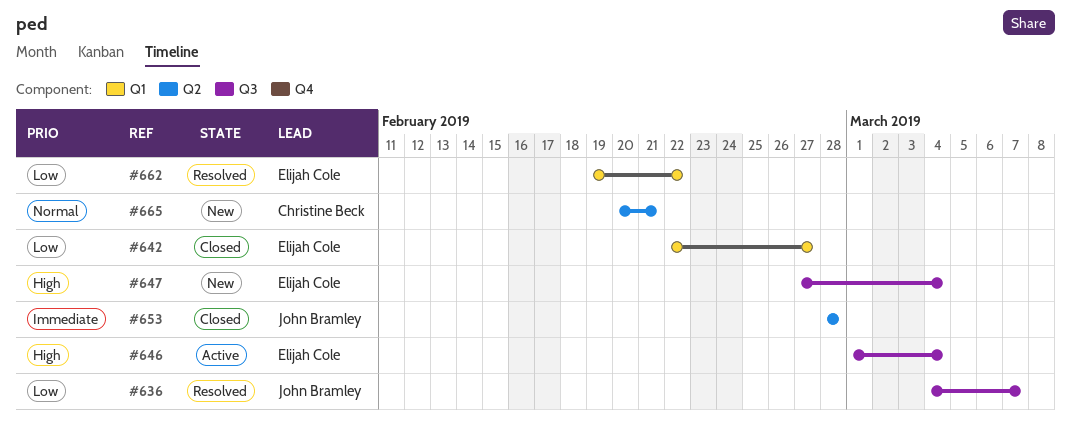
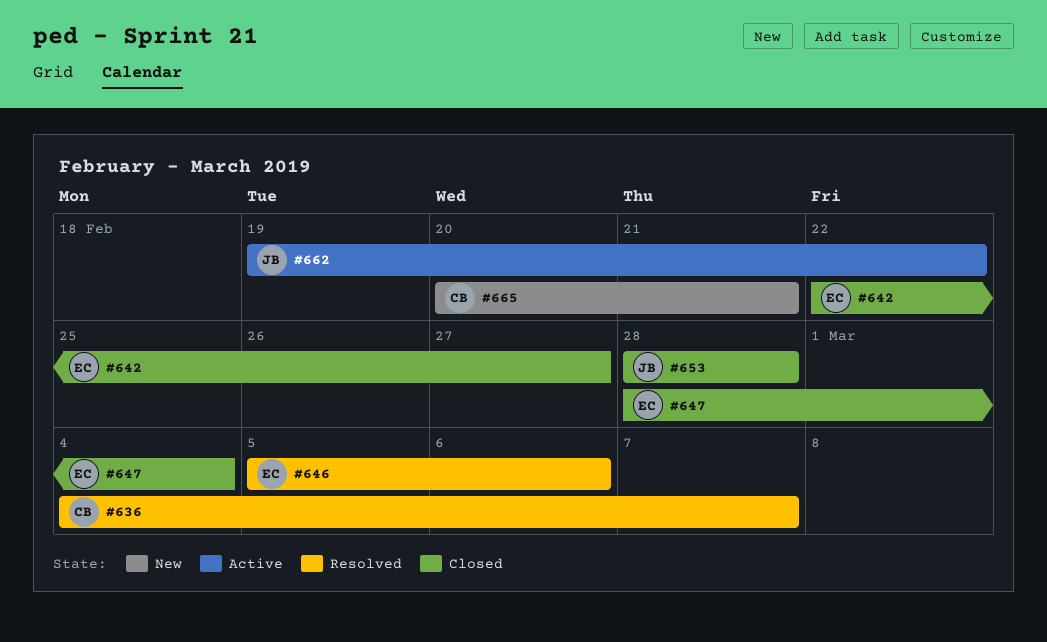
#636, owner: John Bramley -> Christine Beck
#646, status: Active -> Resolved
#646, start: Mar 1 -> Mar 5
#646, due: Mar 4 -> Mar 6
#647, status: New -> Closed
#647, start: Feb 27 -> Feb 28
#662, status: Resolved -> Active
#662, owner: Elijah Cole -> John Bramley

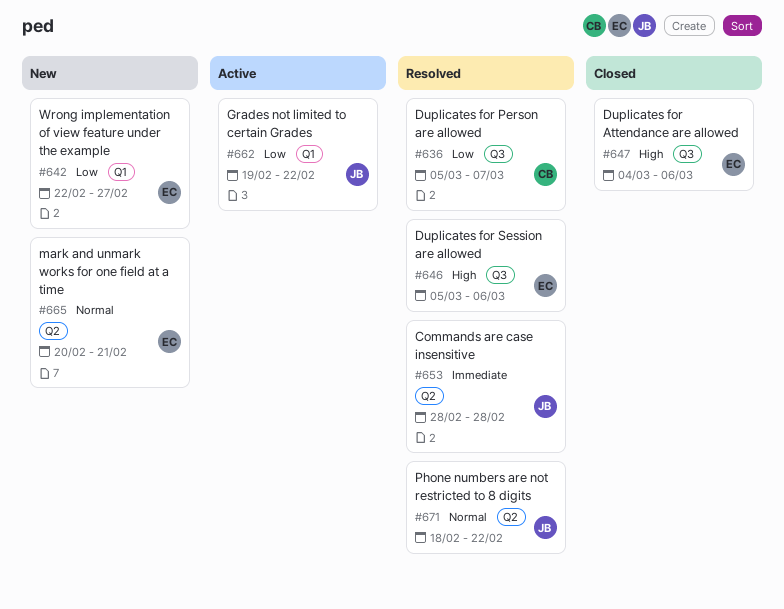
#636, start: Mar 4 -> Mar 5
#642, status: Closed -> New
#647, start: Feb 28 -> Mar 4
#647, due: Mar 4 -> Mar 6
#653, status: Closed -> Resolved
#665, owner: CB -> EC
#671: none -> present

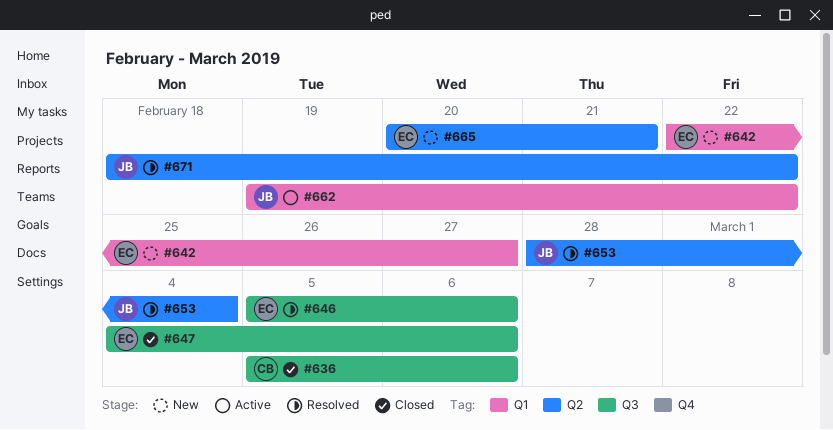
#636, status: Resolved -> Closed
#636, due: Mar 7 -> Mar 6
#653, due: Feb 28 -> Mar 4

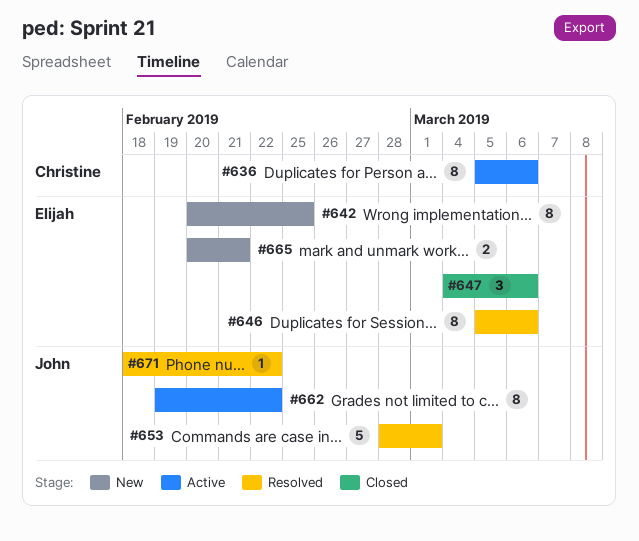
#636, status: Closed -> Active
#642, start: Feb 22 -> Feb 20
#642, due: Feb 27 -> Feb 25
#653, due: Mar 4 -> Mar 1

